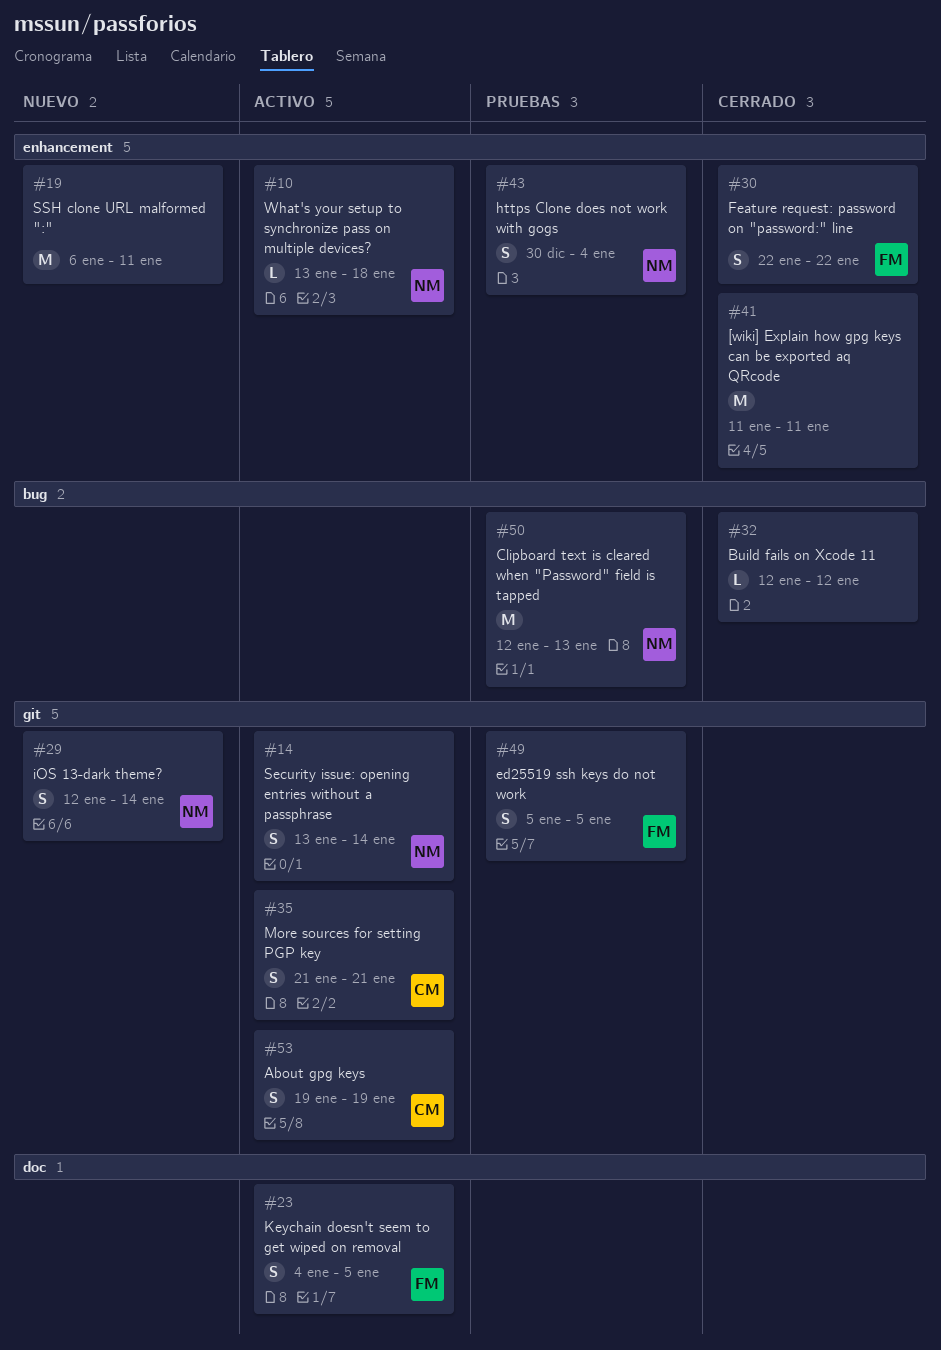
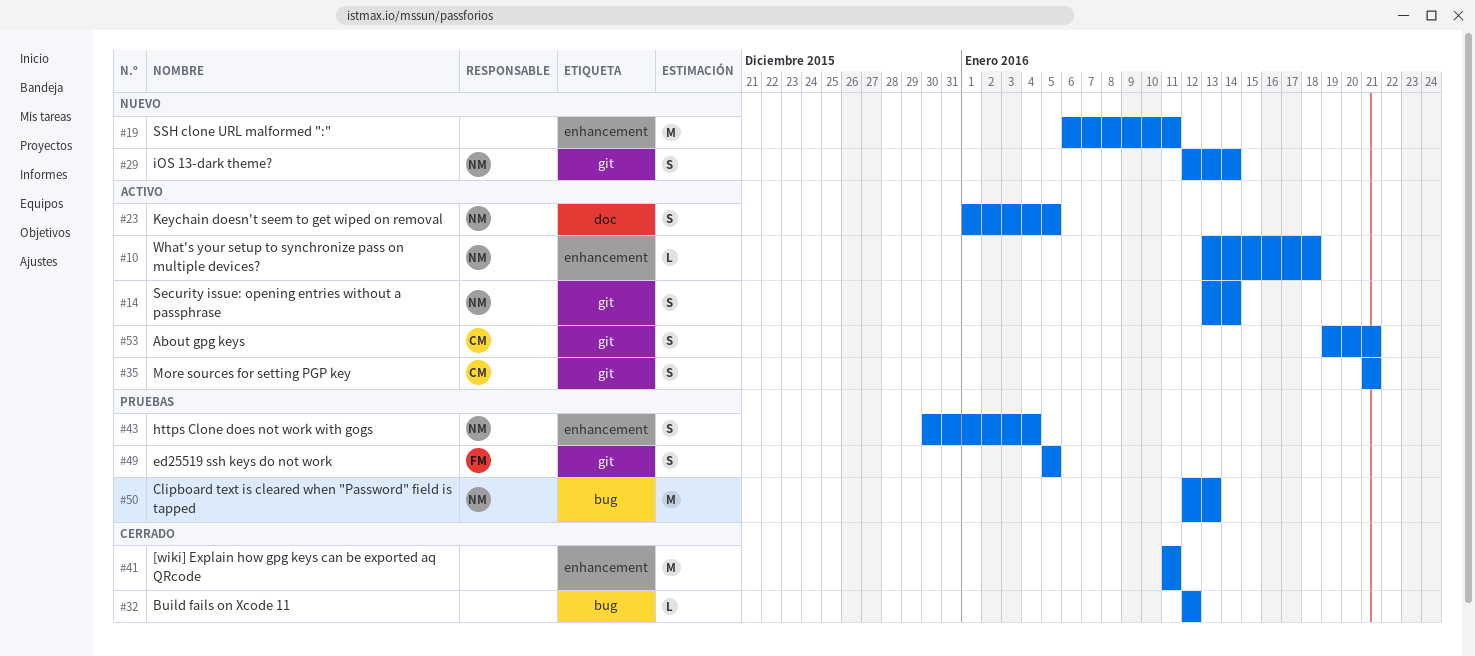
#23, owner: FM -> NM
#23, start: Jan 4 -> Jan 1
#30: present -> none
#53, due: Jan 19 -> Jan 21

